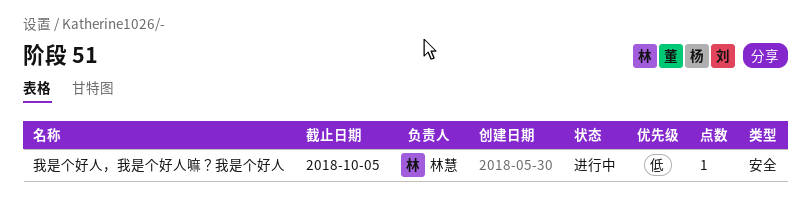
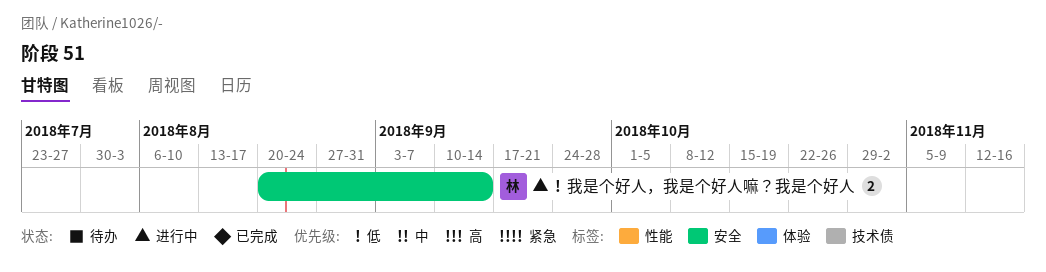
我是个好人，我是个好人嘛？我是个好人, estimate: 1 -> 2
我是个好人，我是个好人嘛？我是个好人, due: Oct 5 -> Sep 14

